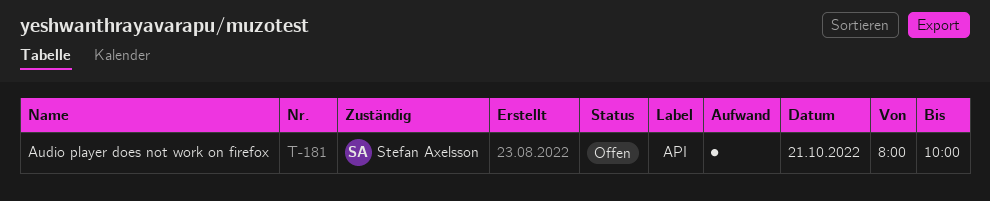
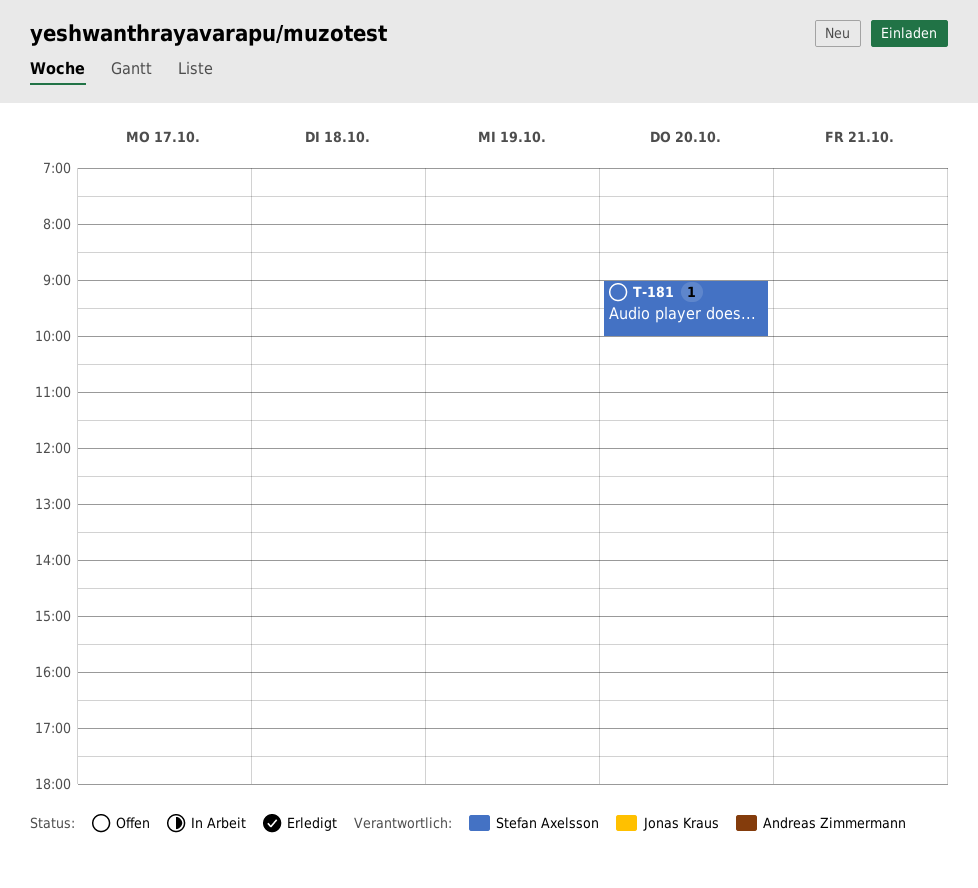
T-181, day: Oct 21 -> Oct 20
T-181, begins: 08:00 -> 09:00

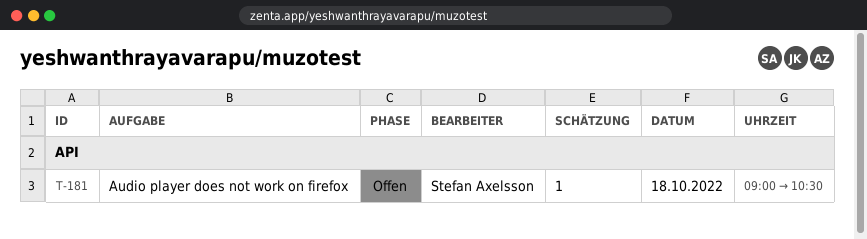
T-181, day: Oct 20 -> Oct 18
T-181, ends: 10:00 -> 10:30

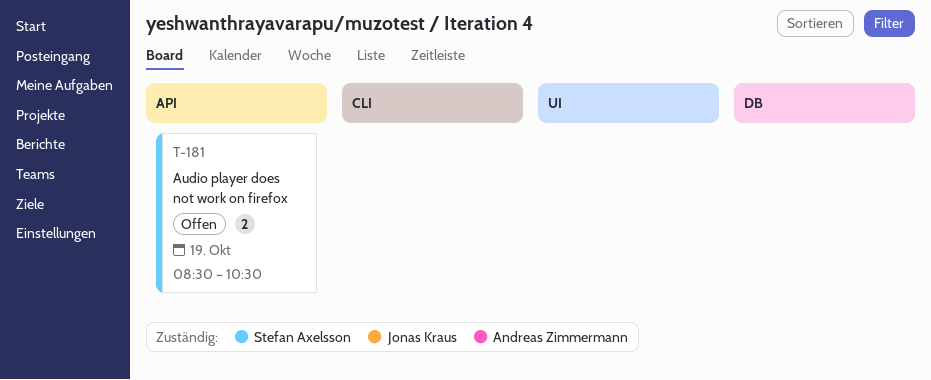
T-181, estimate: 1 -> 2
T-181, day: Oct 18 -> Oct 19
T-181, begins: 09:00 -> 08:30

